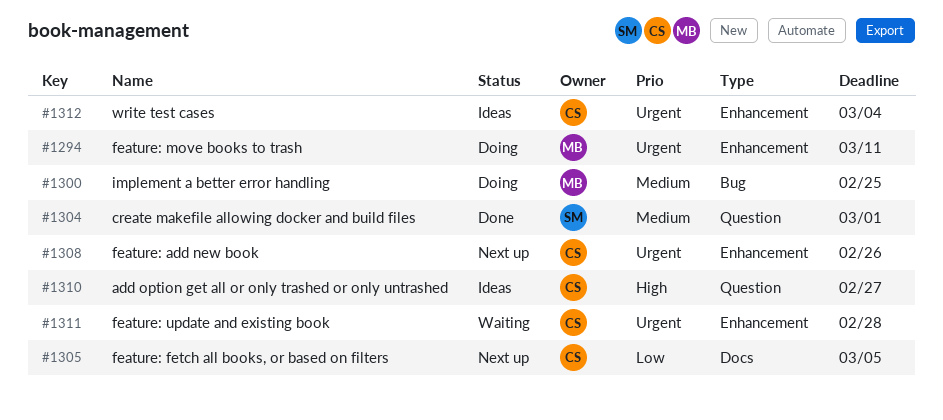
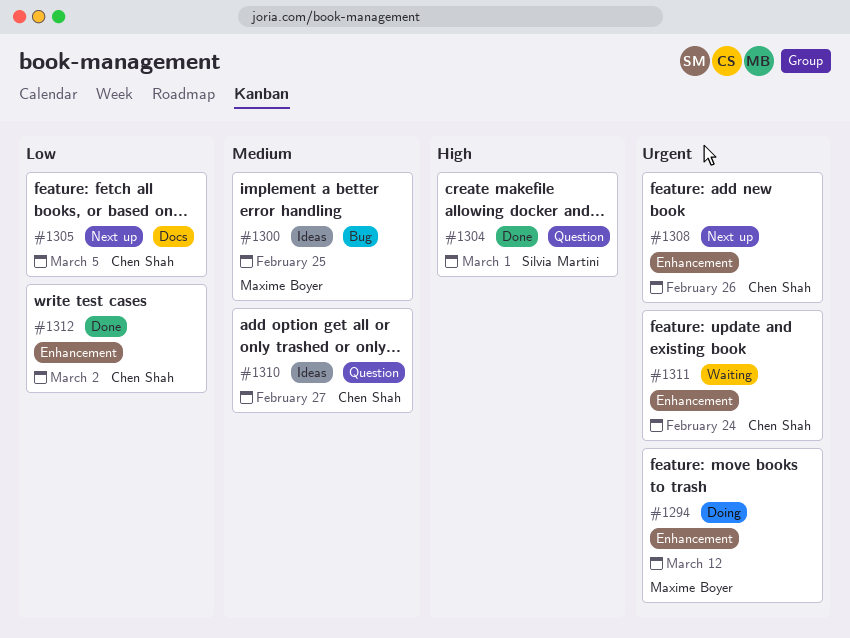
#1294, due: Mar 11 -> Mar 12
#1300, status: Doing -> Ideas
#1304, priority: Medium -> High
#1310, priority: High -> Medium
#1311, due: Feb 28 -> Feb 24
#1312, status: Ideas -> Done
#1312, priority: Urgent -> Low
#1312, due: Mar 4 -> Mar 2

